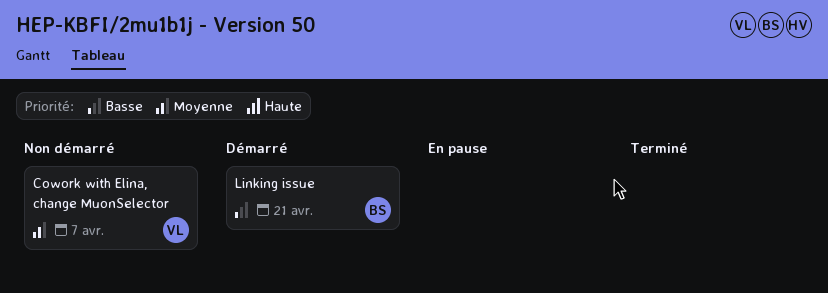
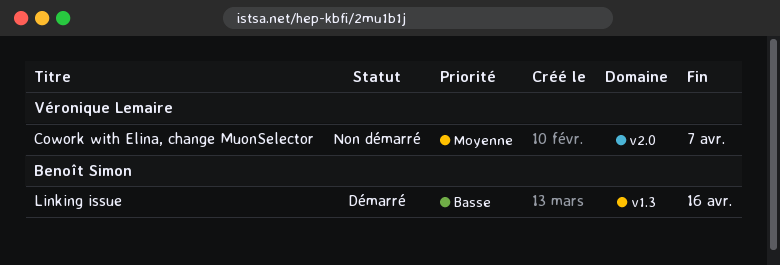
Linking issue, due: Apr 21 -> Apr 16

